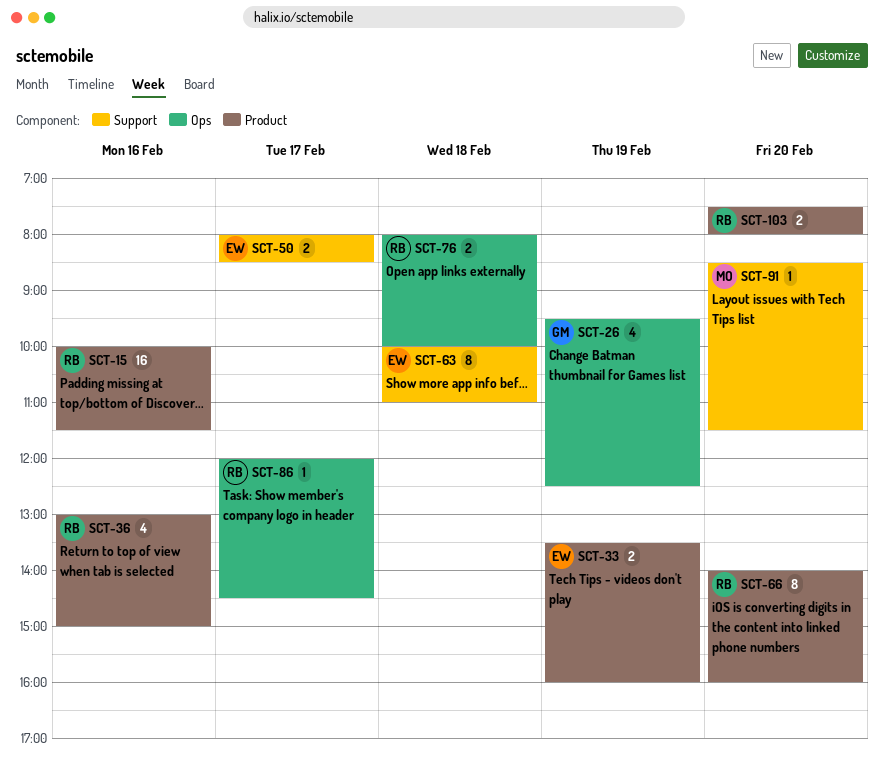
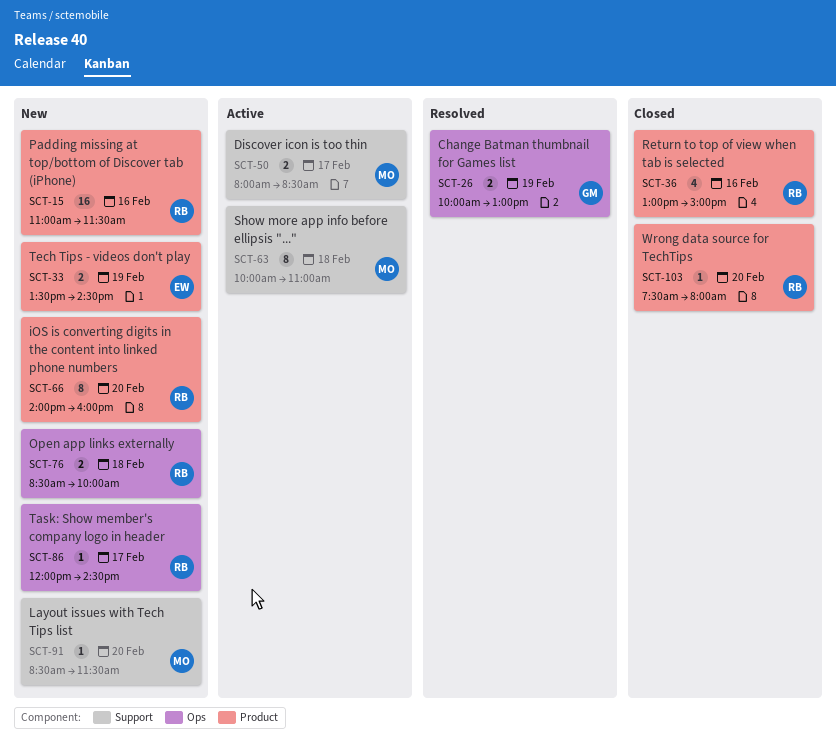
SCT-15, begins: 10:00 -> 11:00
SCT-26, estimate: 4 -> 2
SCT-26, begins: 09:30 -> 10:00
SCT-26, ends: 12:30 -> 13:00
SCT-33, ends: 16:00 -> 14:30
SCT-50, owner: EW -> MO
SCT-63, owner: EW -> MO
SCT-76, begins: 08:00 -> 08:30
SCT-103, estimate: 2 -> 1

